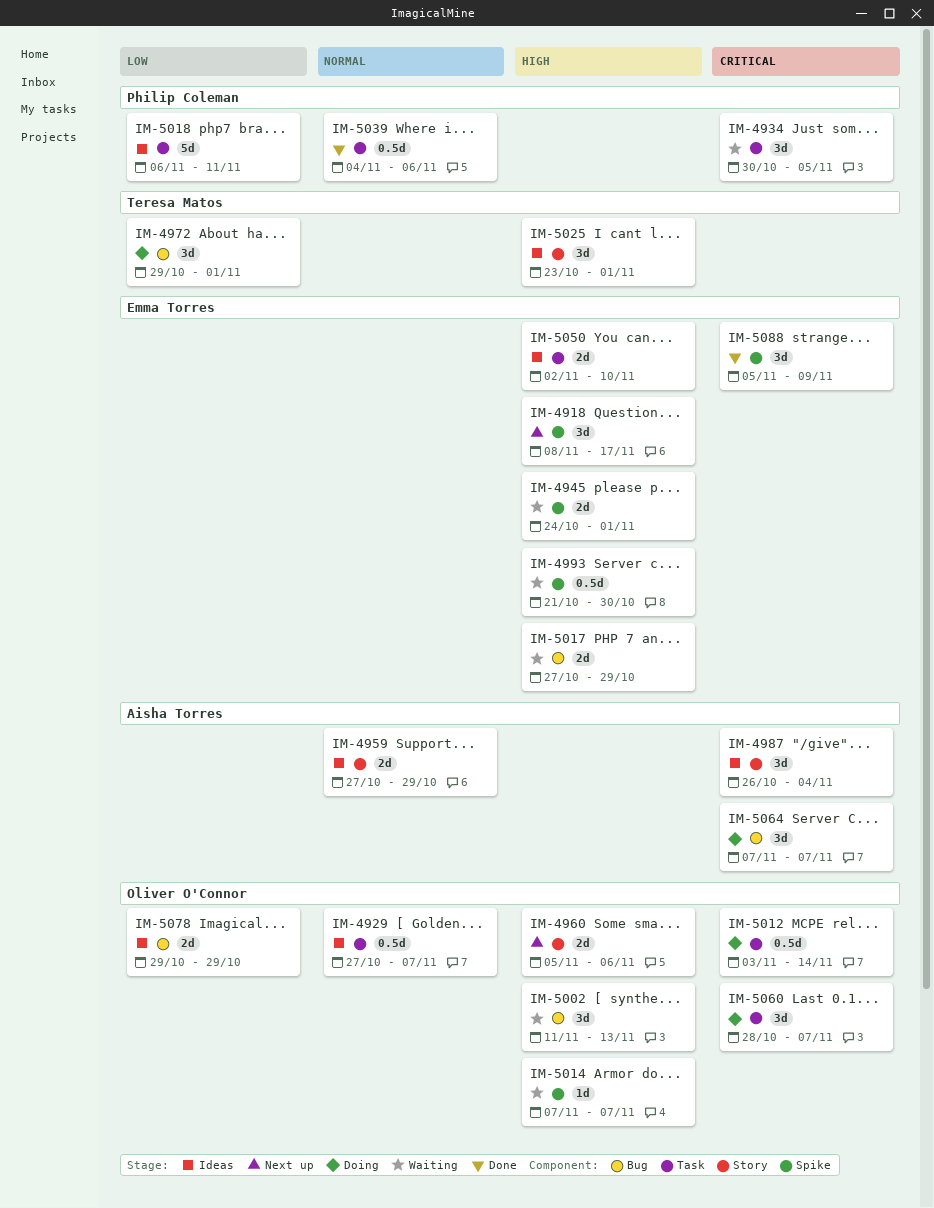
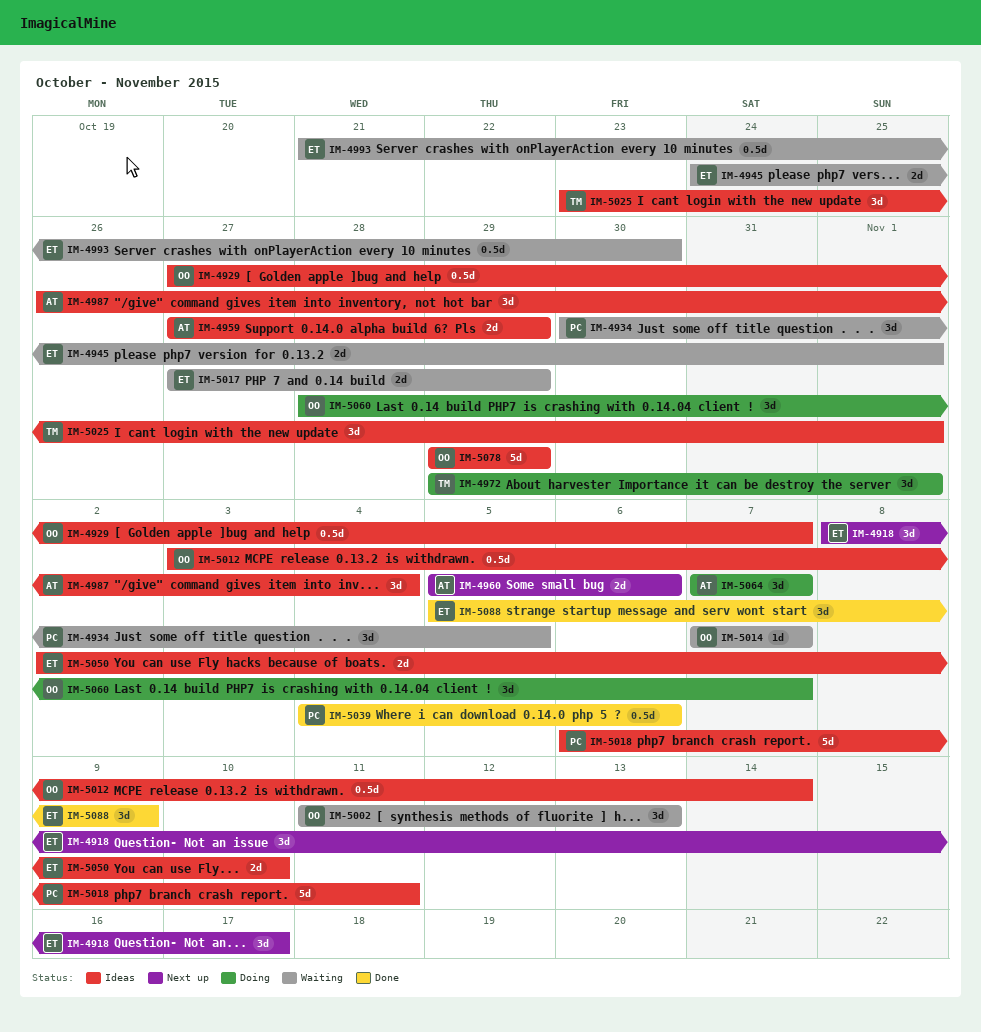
IM-4960, owner: Oliver O'Connor -> Aisha Torres
IM-5012, status: Doing -> Ideas
IM-5078, estimate: 2d -> 5d

